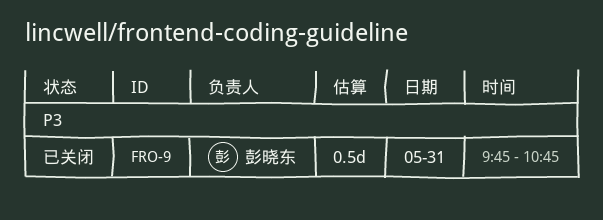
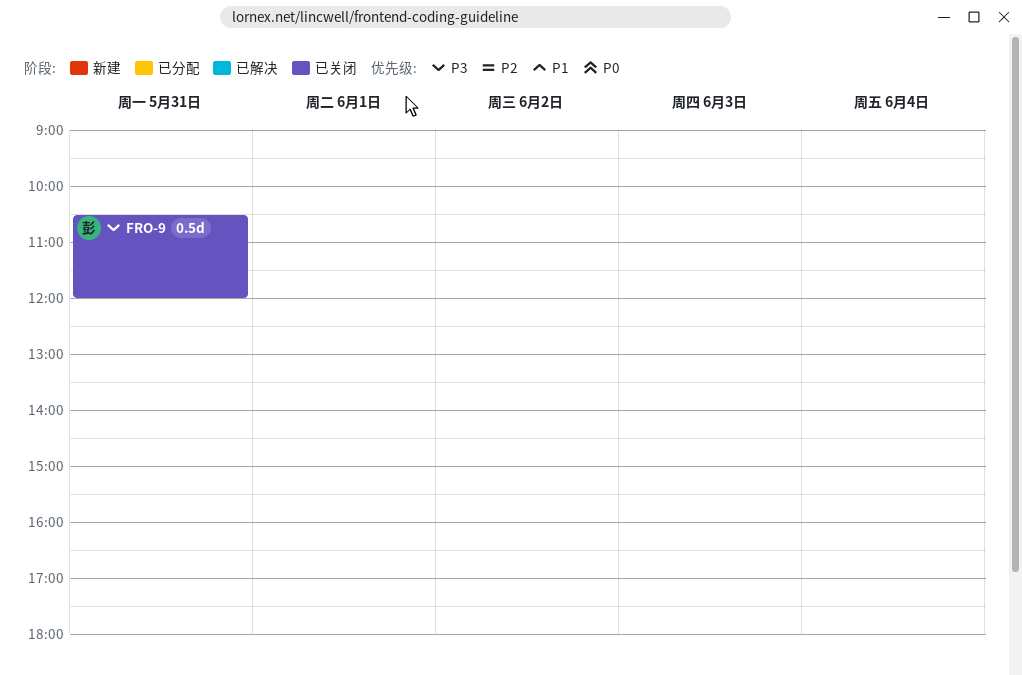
FRO-9, begins: 09:45 -> 10:30
FRO-9, ends: 10:45 -> 12:00

